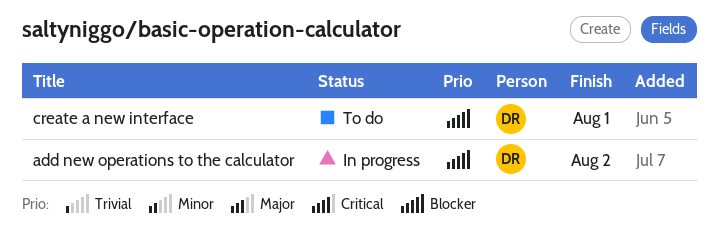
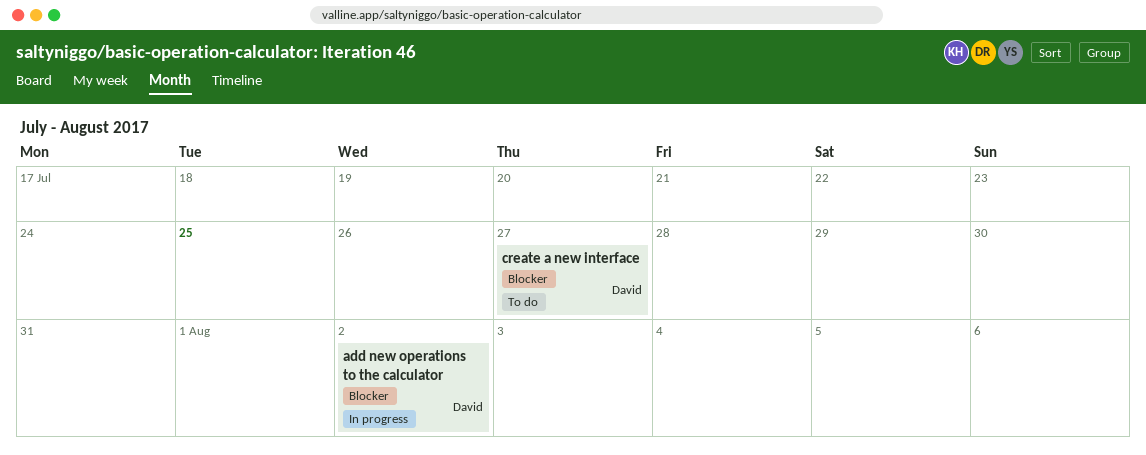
create a new interface, due: Aug 1 -> Jul 27

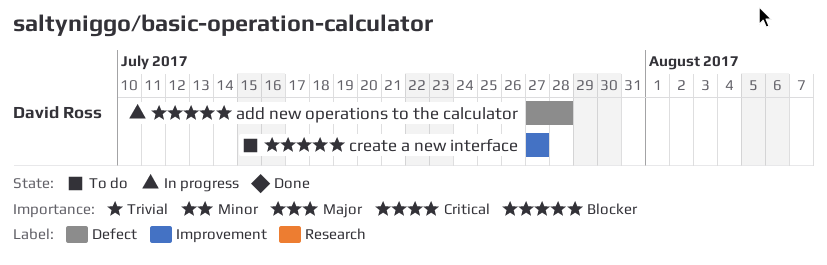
add new operations to the calculator, due: Aug 2 -> Jul 28

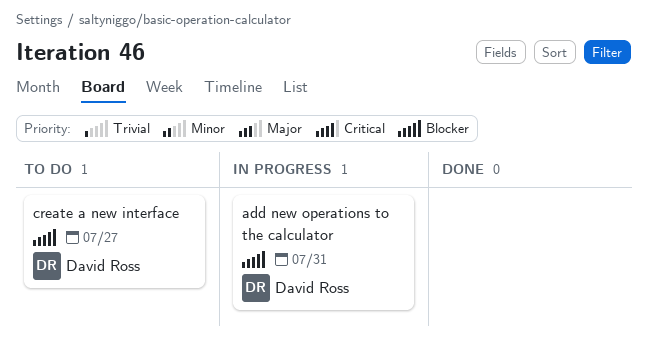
add new operations to the calculator, due: Jul 28 -> Jul 31

